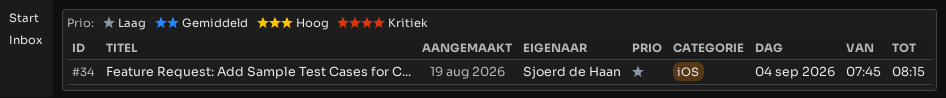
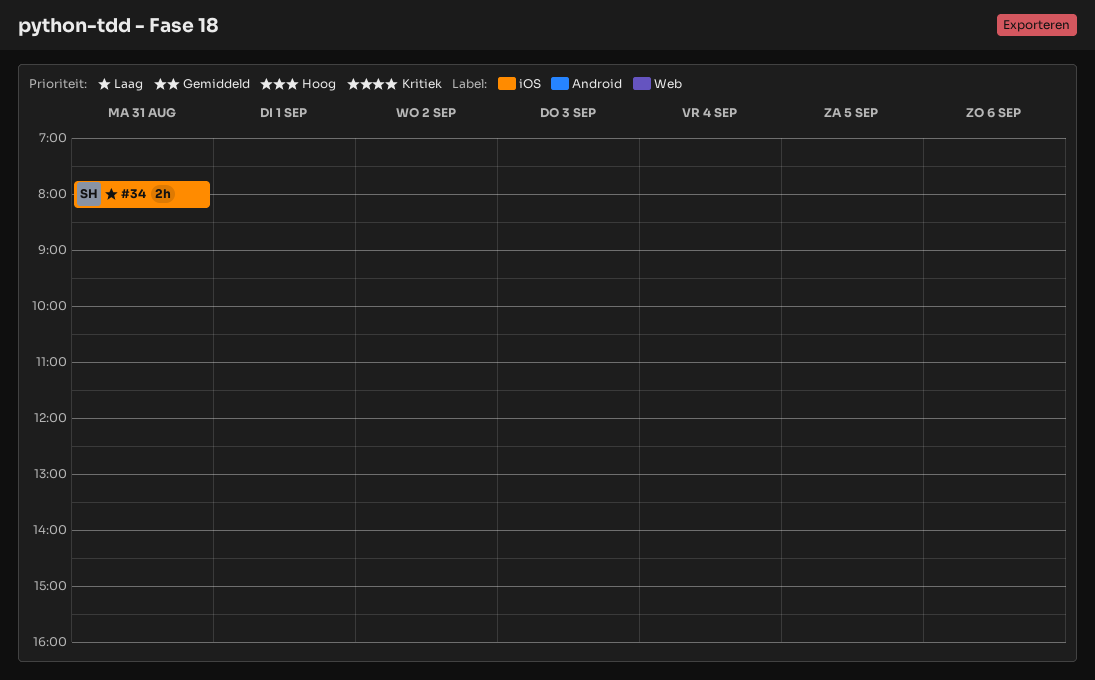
#34, day: Sep 4 -> Aug 31

